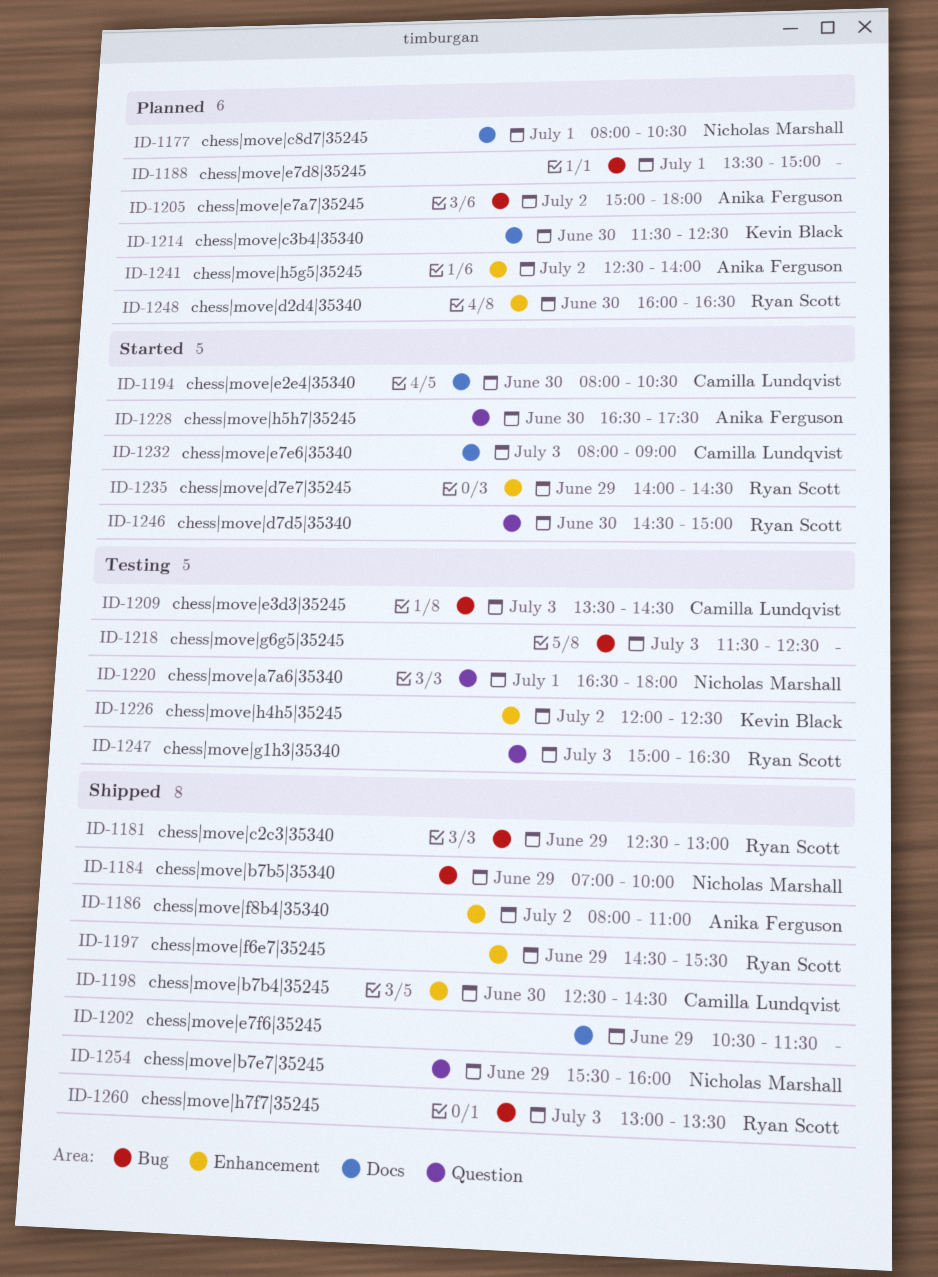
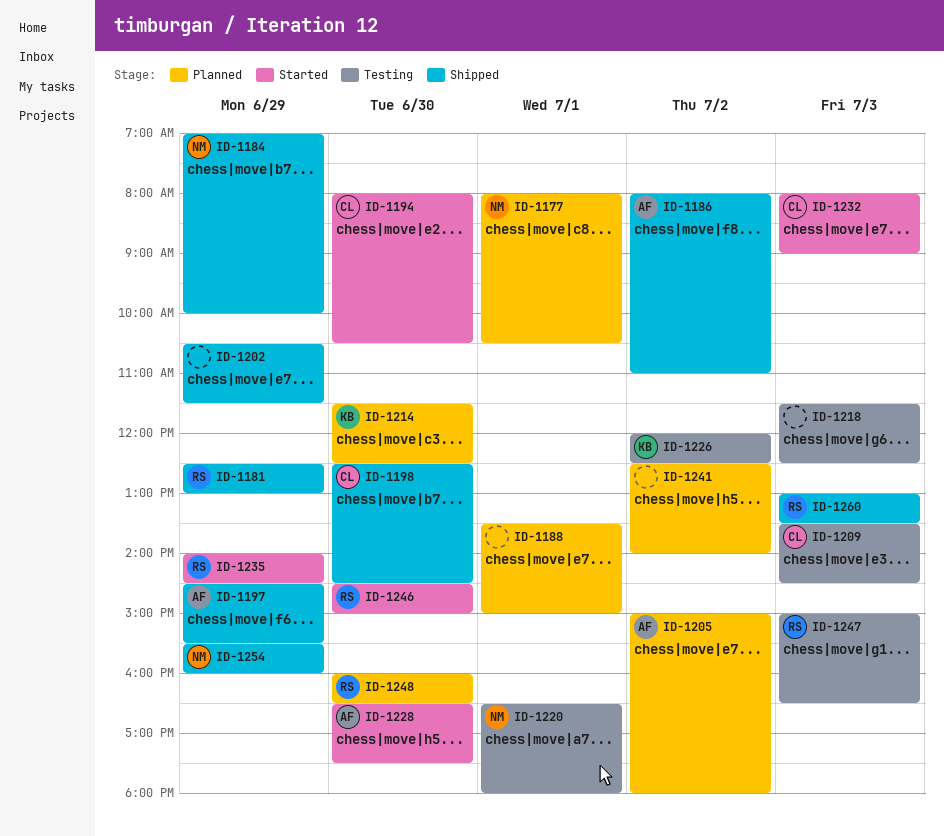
ID-1197, owner: Ryan Scott -> Anika Ferguson
ID-1241, owner: Anika Ferguson -> none

